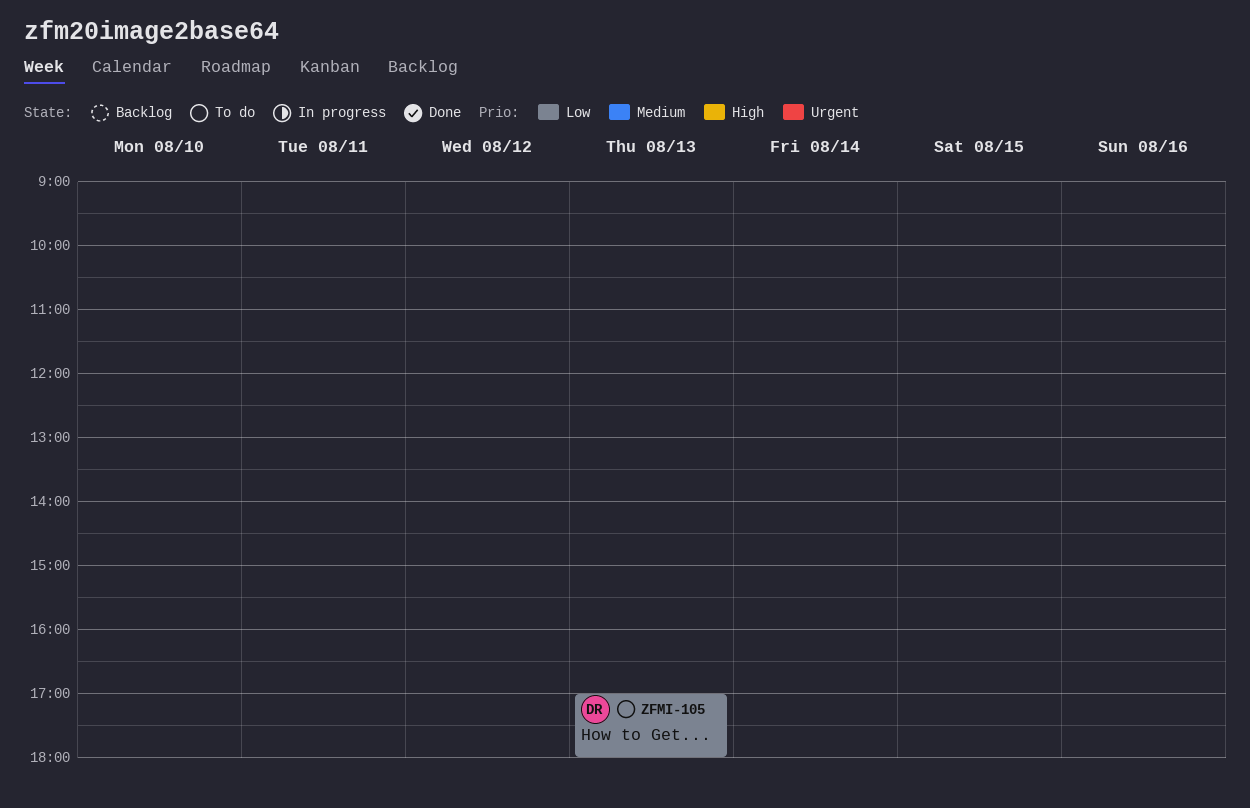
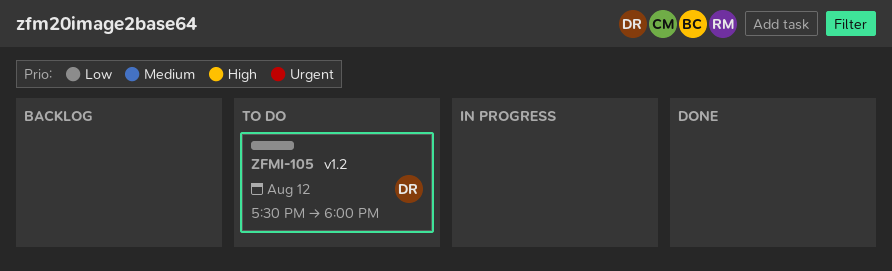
ZFMI-105, day: Aug 13 -> Aug 12
ZFMI-105, begins: 17:00 -> 17:30

